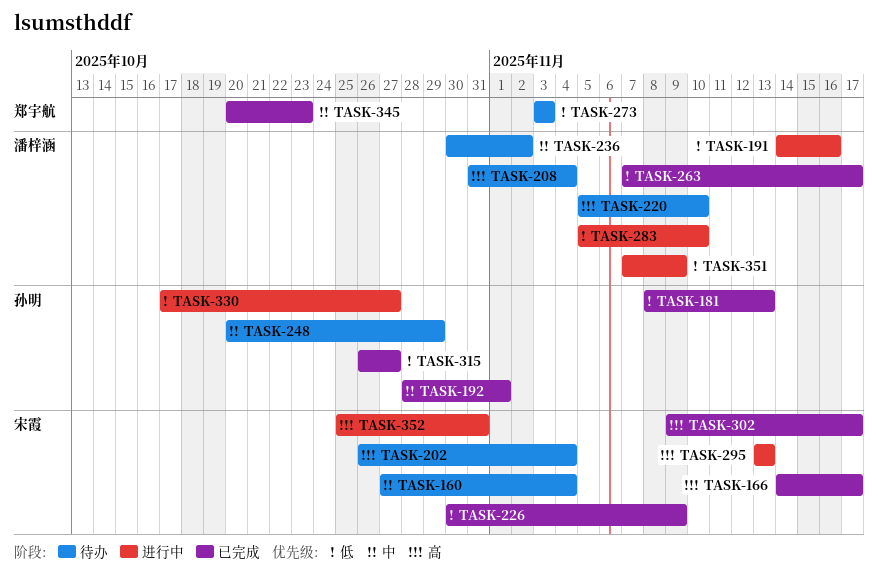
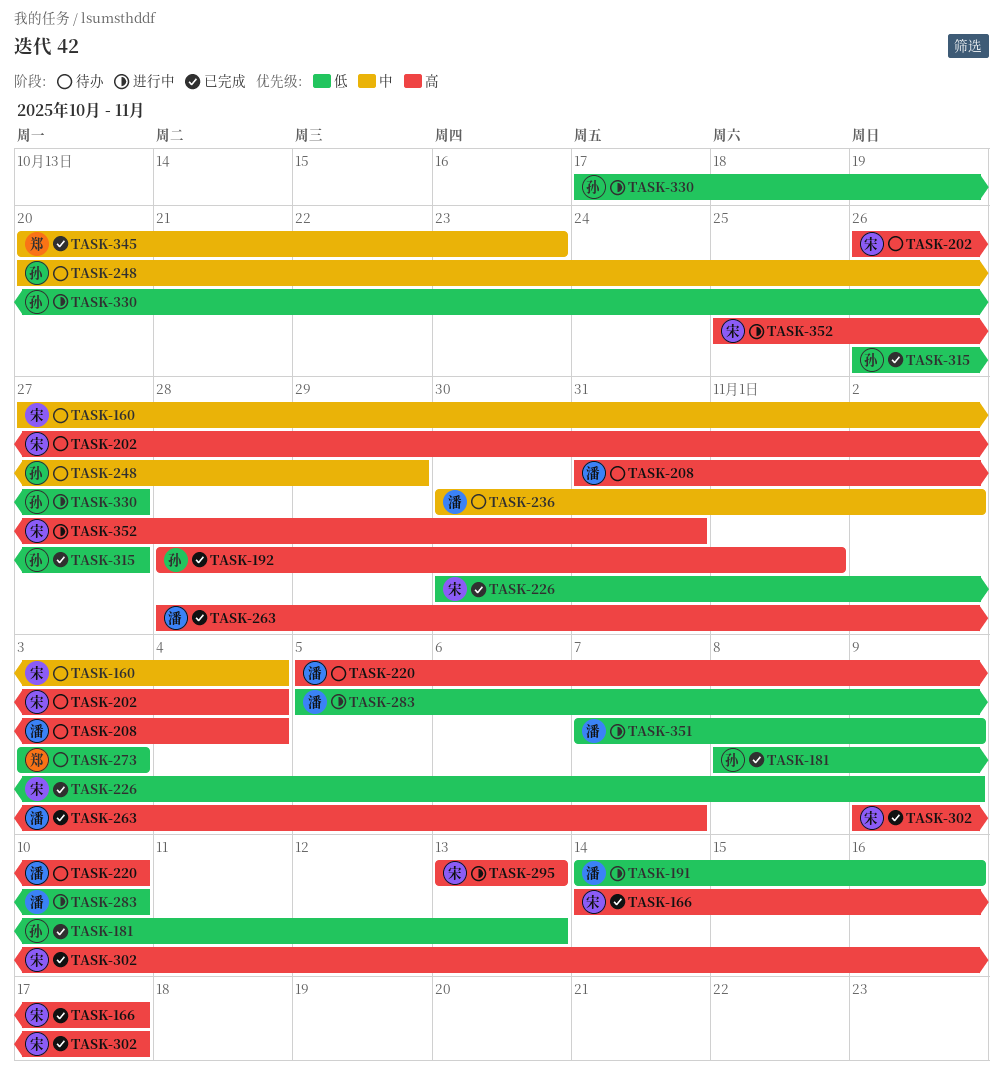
TASK-192, priority: 中 -> 高
TASK-263, priority: 低 -> 高
TASK-263, start: Nov 7 -> Oct 28
TASK-263, due: Nov 17 -> Nov 7

